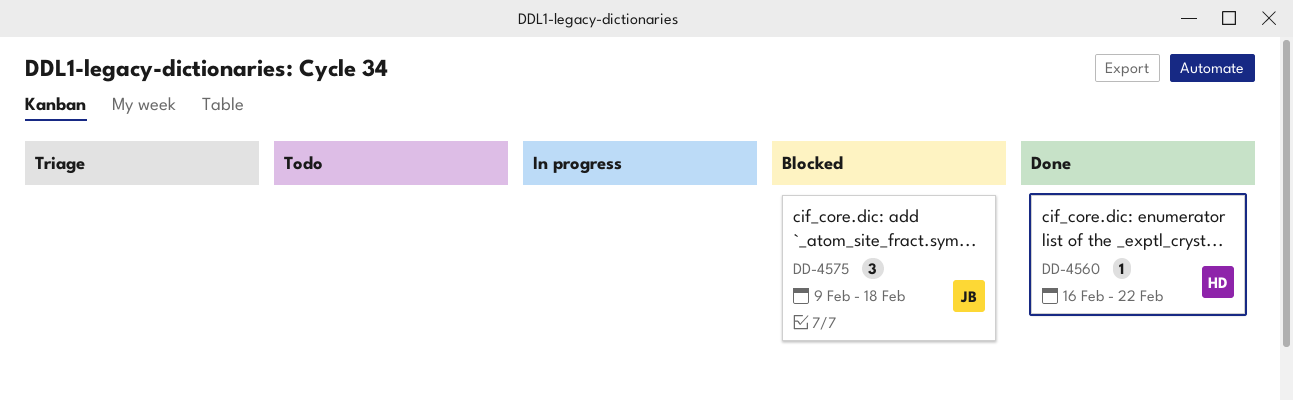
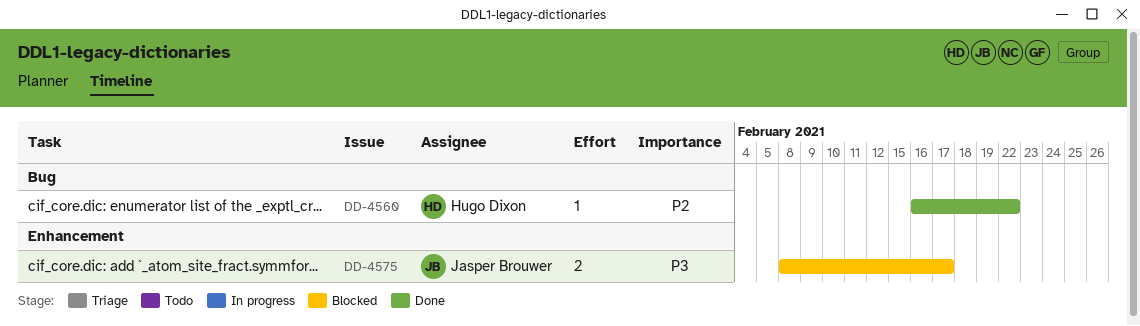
DD-4575, estimate: 3 -> 2
DD-4575, start: Feb 9 -> Feb 8
DD-4575, due: Feb 18 -> Feb 17

